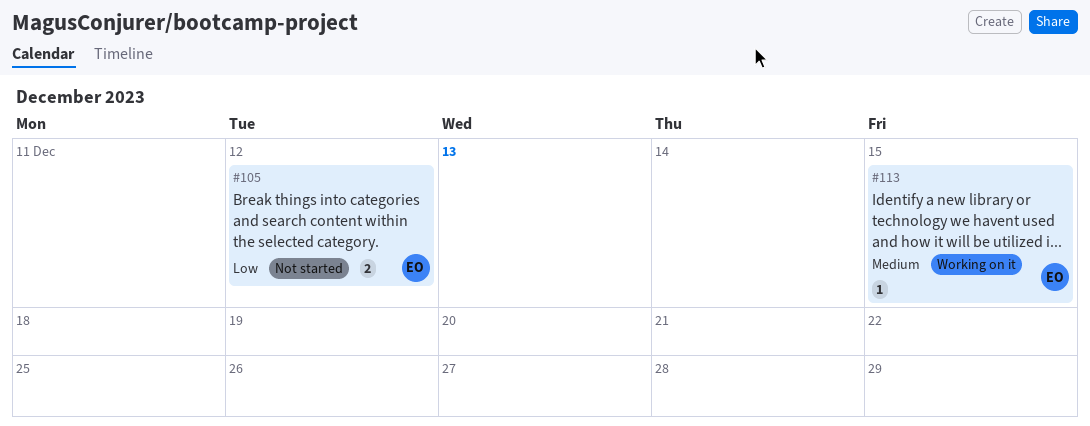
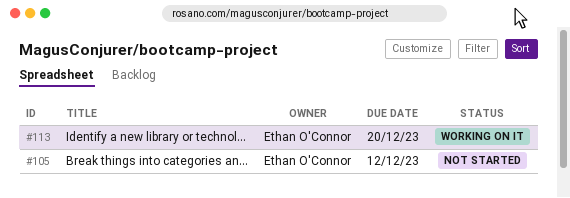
#113, due: Dec 15 -> Dec 20

